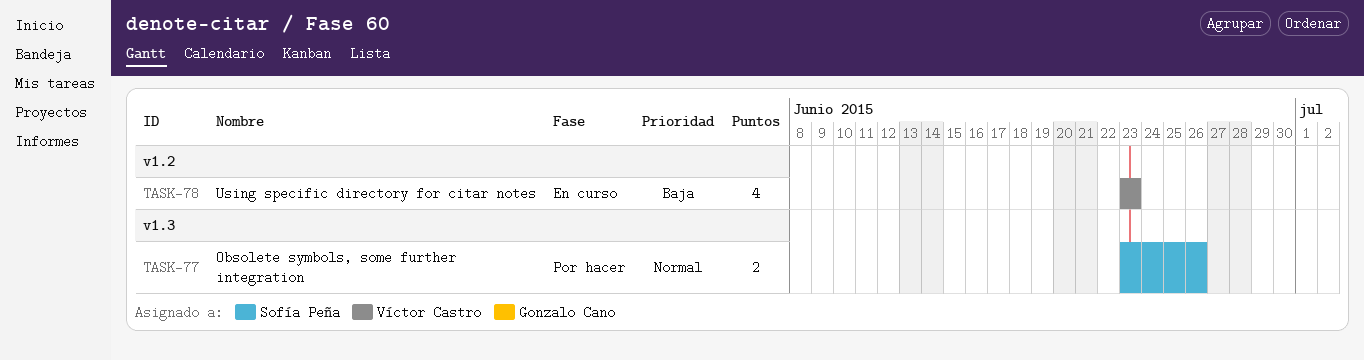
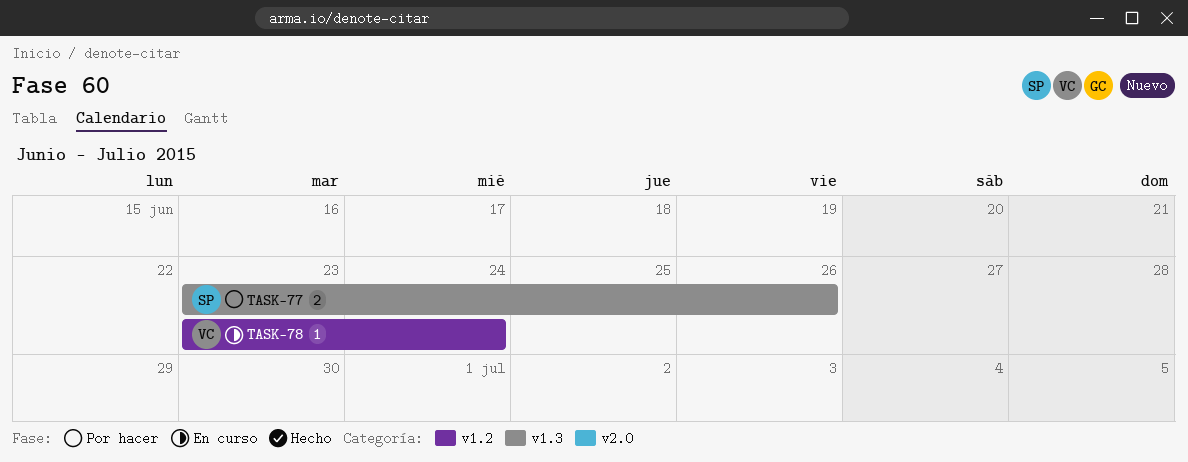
TASK-78, estimate: 4 -> 1
TASK-78, due: Jun 23 -> Jun 24

